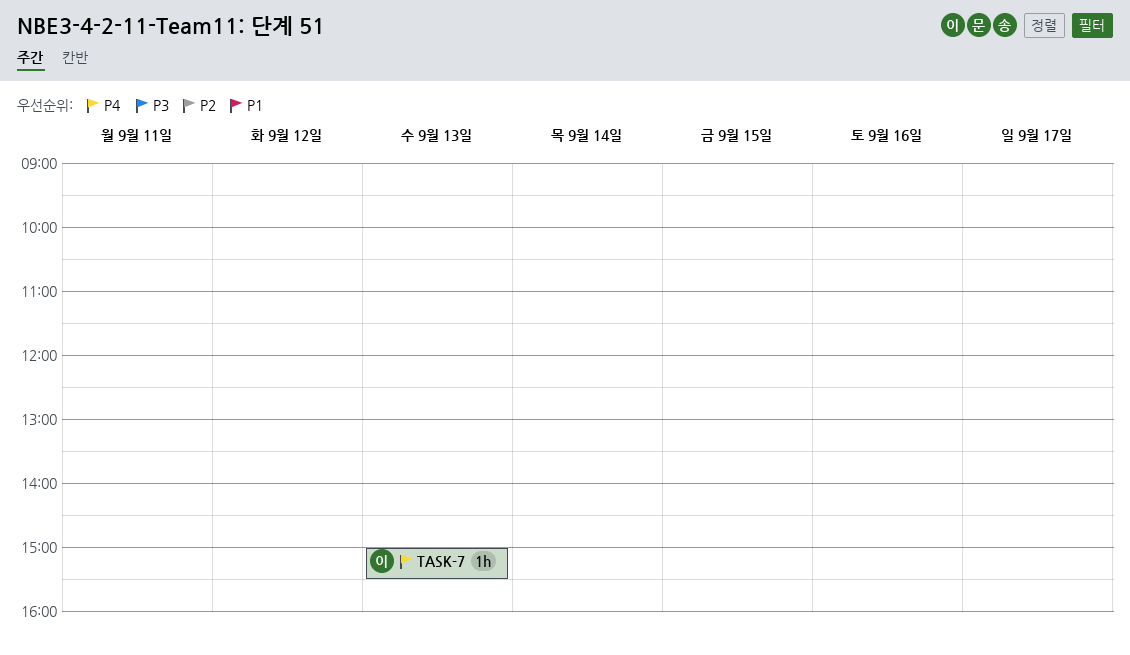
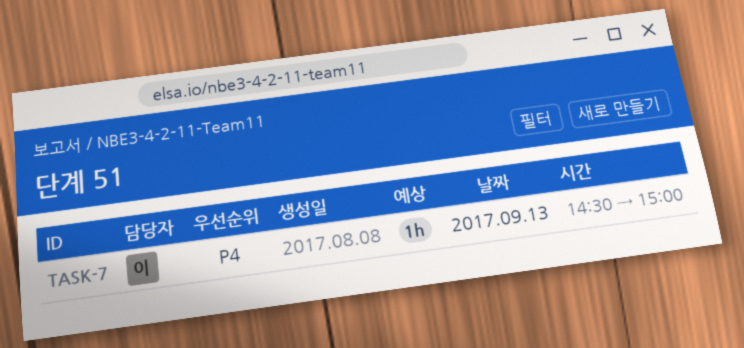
TASK-7, begins: 15:00 -> 14:30
TASK-7, ends: 15:30 -> 15:00

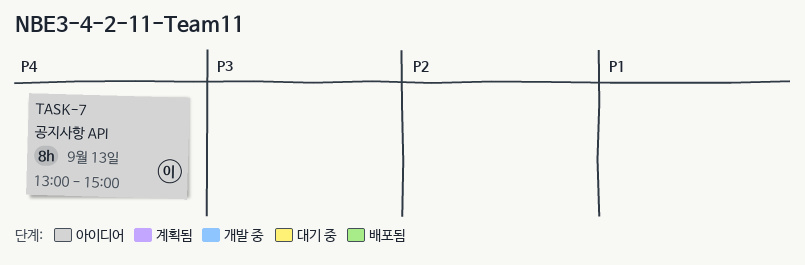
TASK-7, estimate: 1h -> 8h
TASK-7, begins: 14:30 -> 13:00

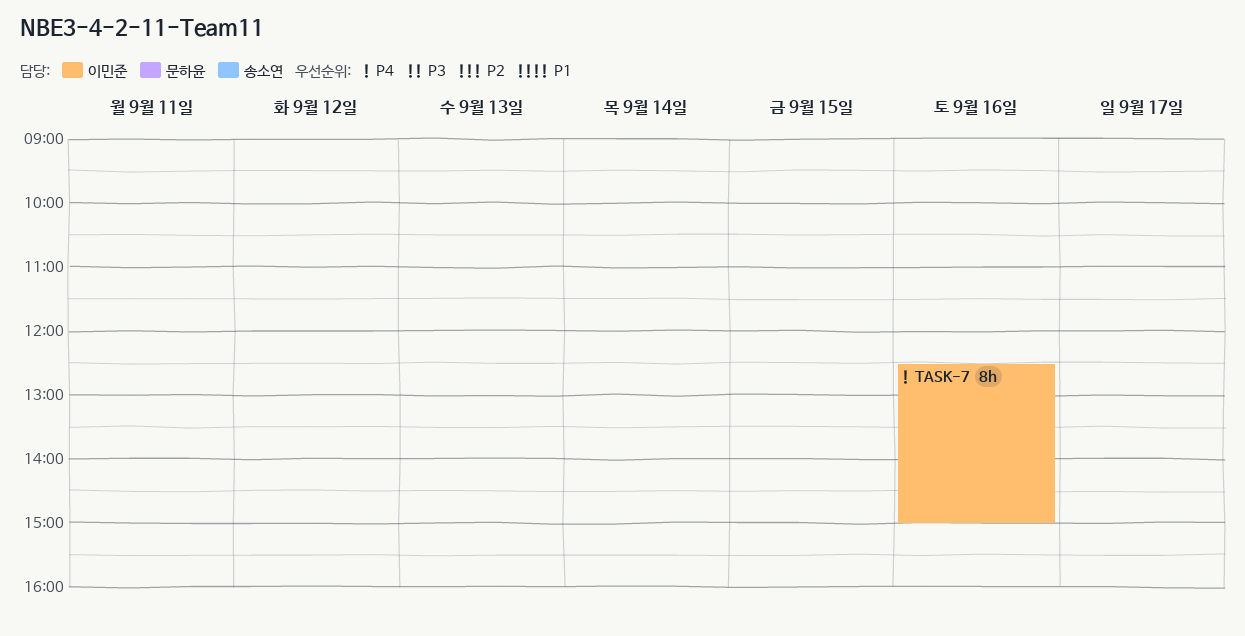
TASK-7, day: Sep 13 -> Sep 16
TASK-7, begins: 13:00 -> 12:30

